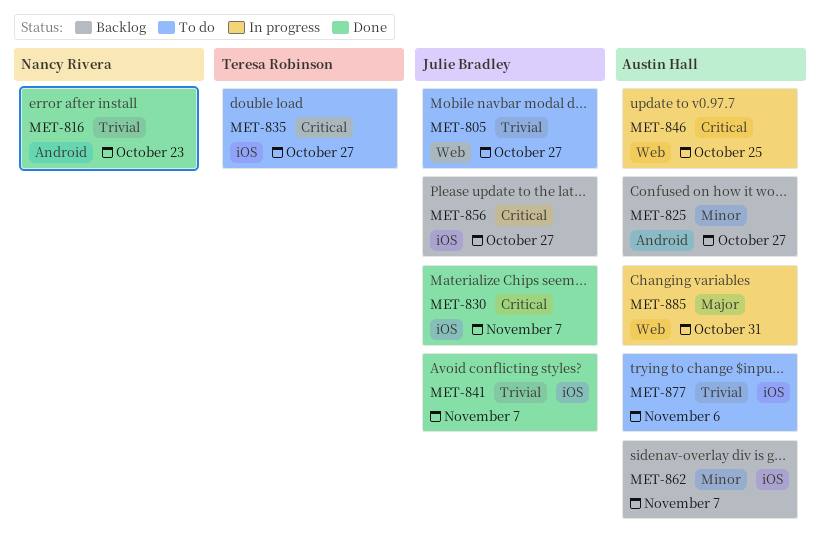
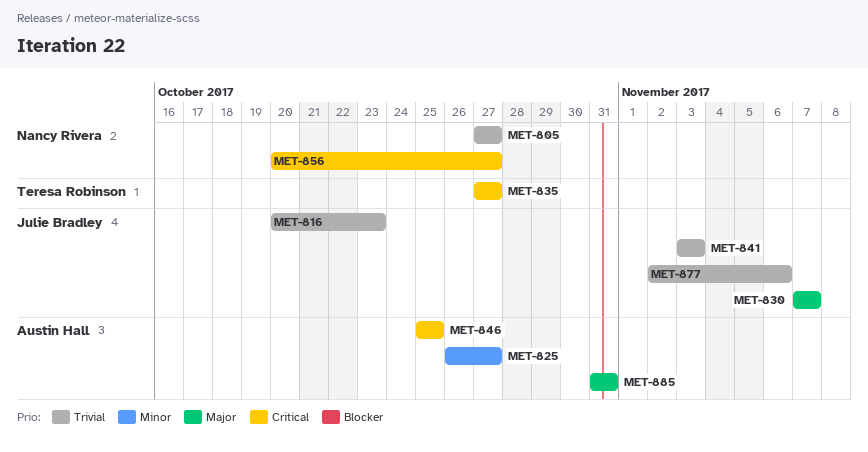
MET-805, owner: Julie Bradley -> Nancy Rivera
MET-816, owner: Nancy Rivera -> Julie Bradley
MET-830, priority: Critical -> Major
MET-841, due: Nov 7 -> Nov 3
MET-856, owner: Julie Bradley -> Nancy Rivera
MET-862: present -> none
MET-877, owner: Austin Hall -> Julie Bradley

